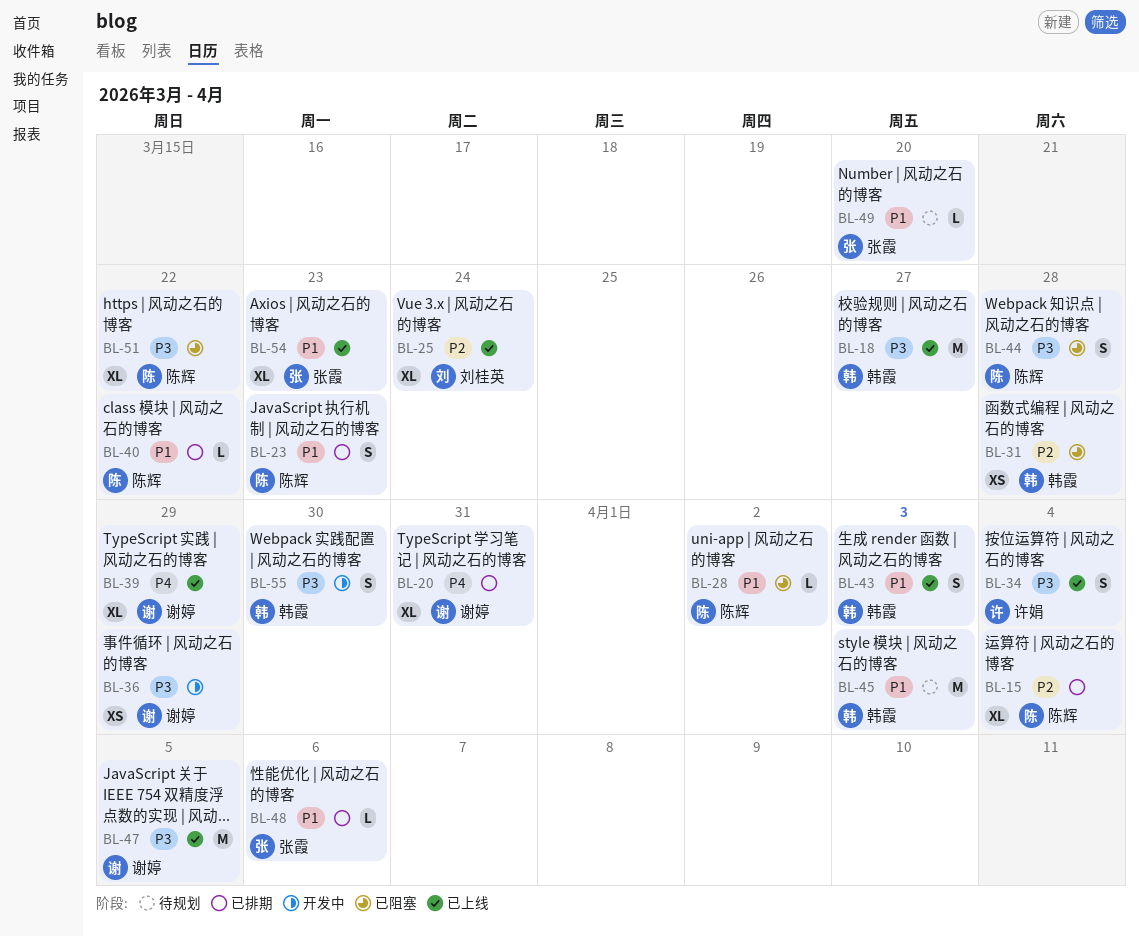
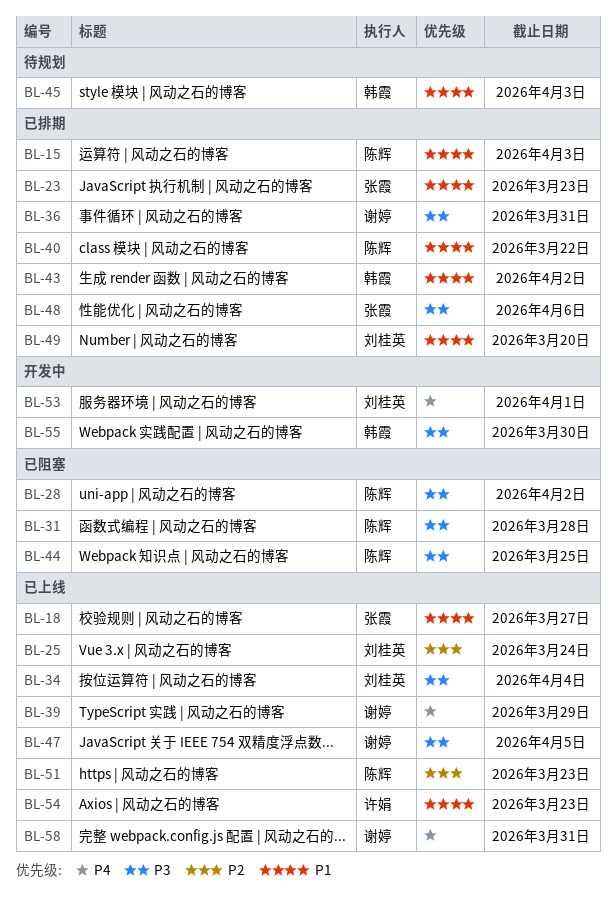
BL-15, priority: P2 -> P1
BL-15, due: Apr 4 -> Apr 3
BL-18, owner: 韩霞 -> 张霞
BL-18, priority: P3 -> P1
BL-20: present -> none
BL-23, owner: 陈辉 -> 张霞
BL-28, priority: P1 -> P3
BL-31, owner: 韩霞 -> 陈辉
BL-31, priority: P2 -> P3
BL-34, owner: 许娟 -> 刘桂英
BL-36, status: 开发中 -> 已排期
BL-36, due: Mar 29 -> Mar 31
BL-43, status: 已上线 -> 已排期
BL-43, due: Apr 3 -> Apr 2
BL-44, due: Mar 28 -> Mar 25
BL-48, priority: P1 -> P3
BL-49, status: 待规划 -> 已排期
BL-49, owner: 张霞 -> 刘桂英
BL-51, status: 已阻塞 -> 已上线
BL-51, priority: P3 -> P2
BL-51, due: Mar 22 -> Mar 23
BL-53: none -> present
BL-54, owner: 张霞 -> 许娟
BL-58: none -> present

